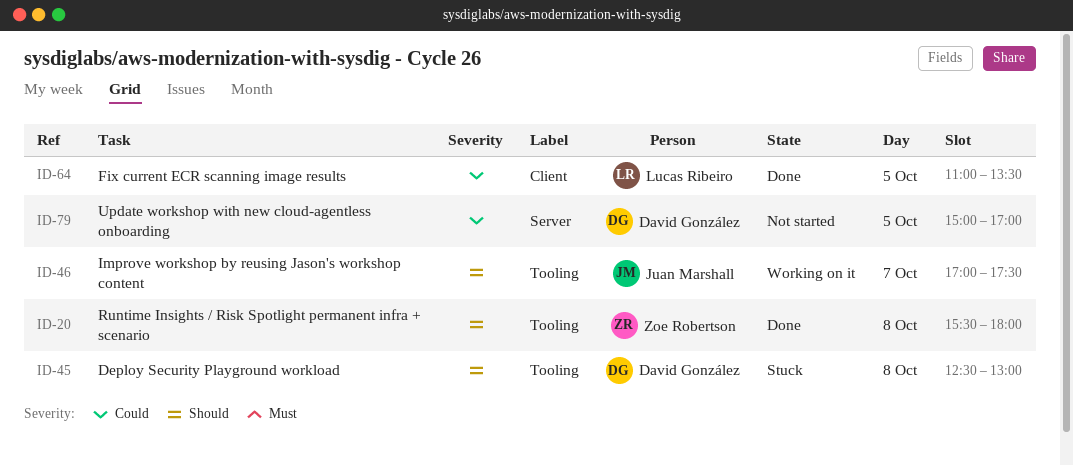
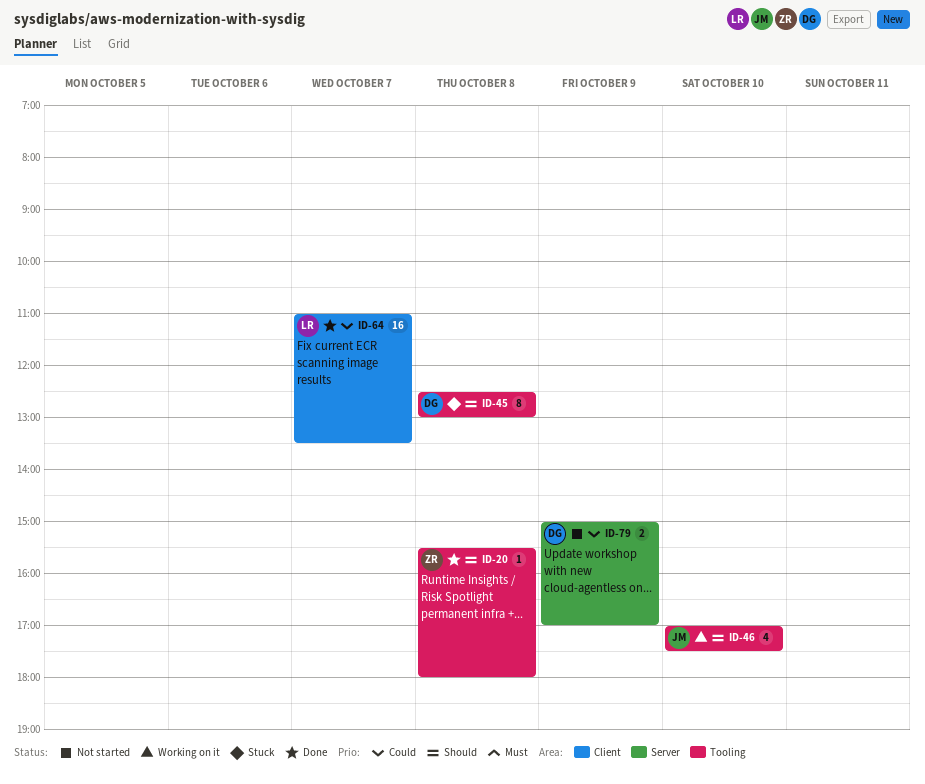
ID-46, day: Oct 7 -> Oct 10
ID-64, day: Oct 5 -> Oct 7
ID-79, day: Oct 5 -> Oct 9

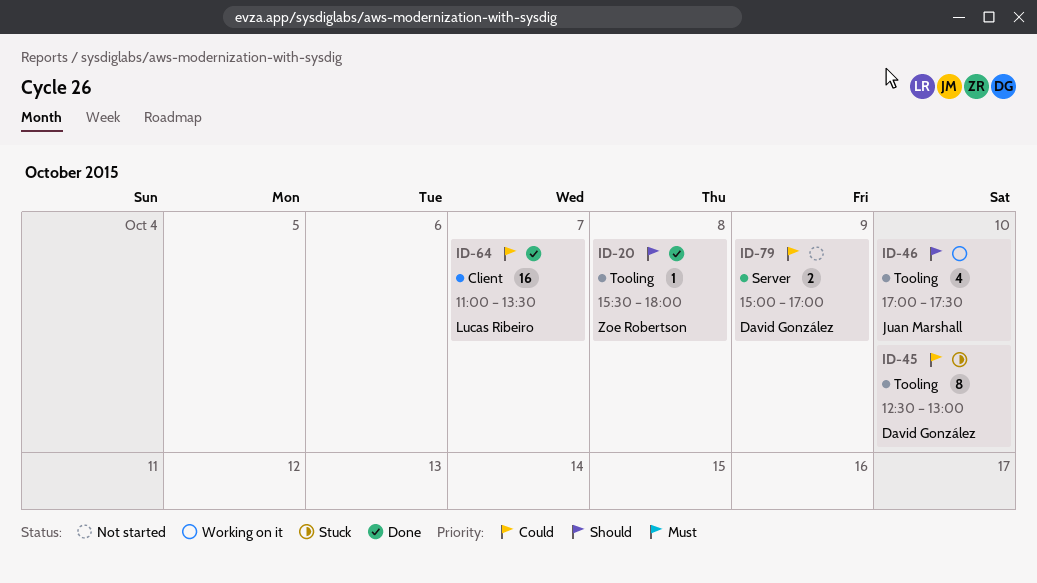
ID-45, priority: Should -> Could
ID-45, day: Oct 8 -> Oct 10

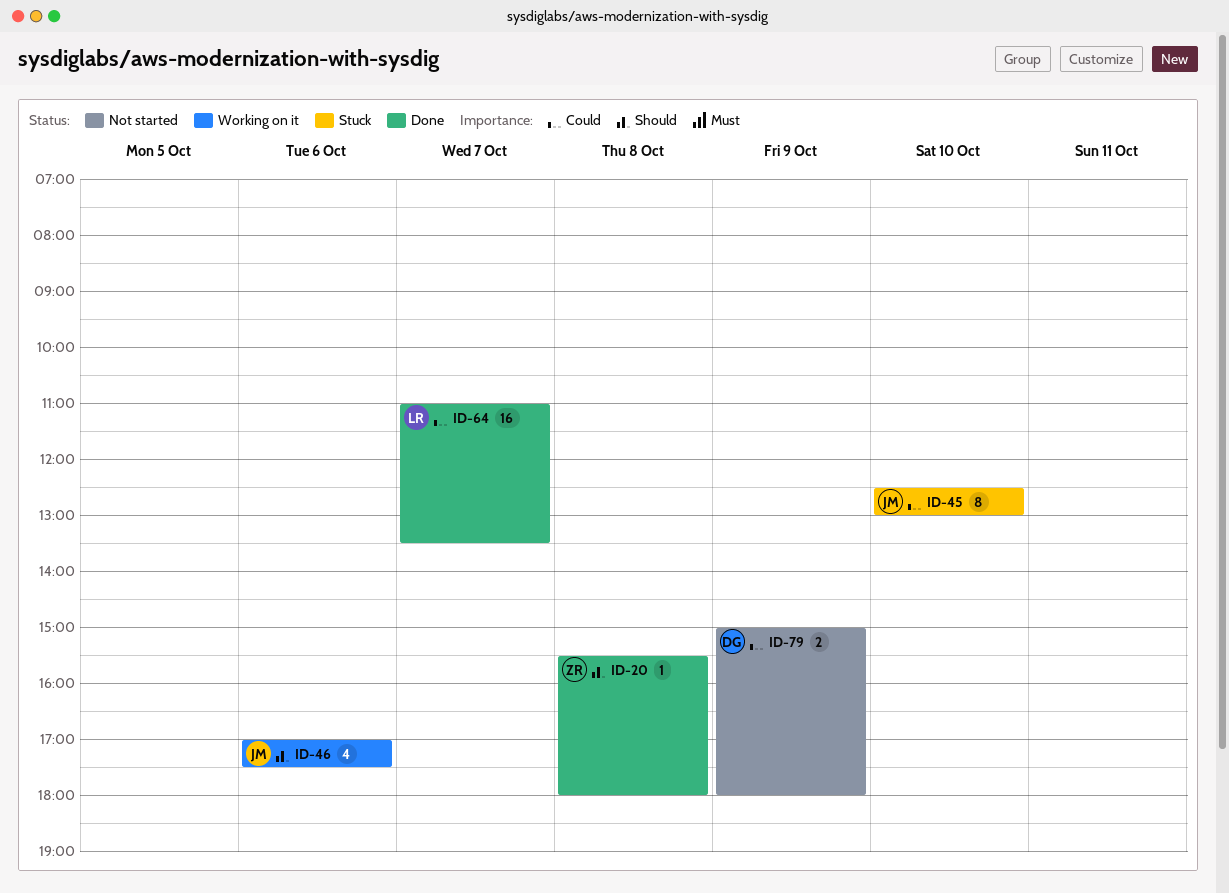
ID-45, owner: David González -> Juan Marshall
ID-46, day: Oct 10 -> Oct 6
ID-79, ends: 17:00 -> 18:00

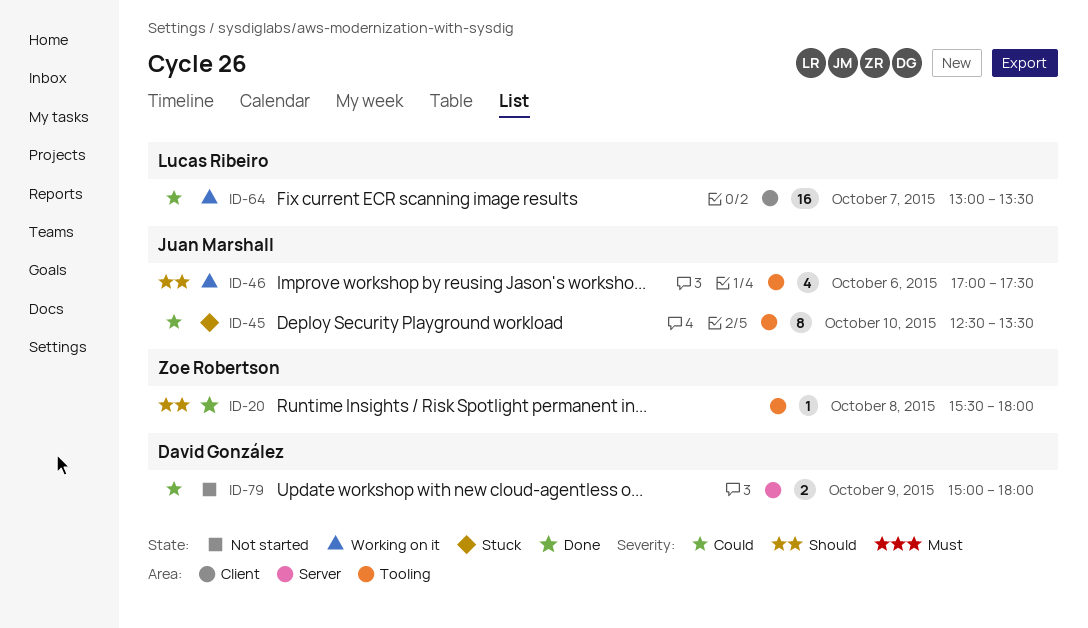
ID-45, ends: 13:00 -> 13:30
ID-64, status: Done -> Working on it
ID-64, begins: 11:00 -> 13:00

